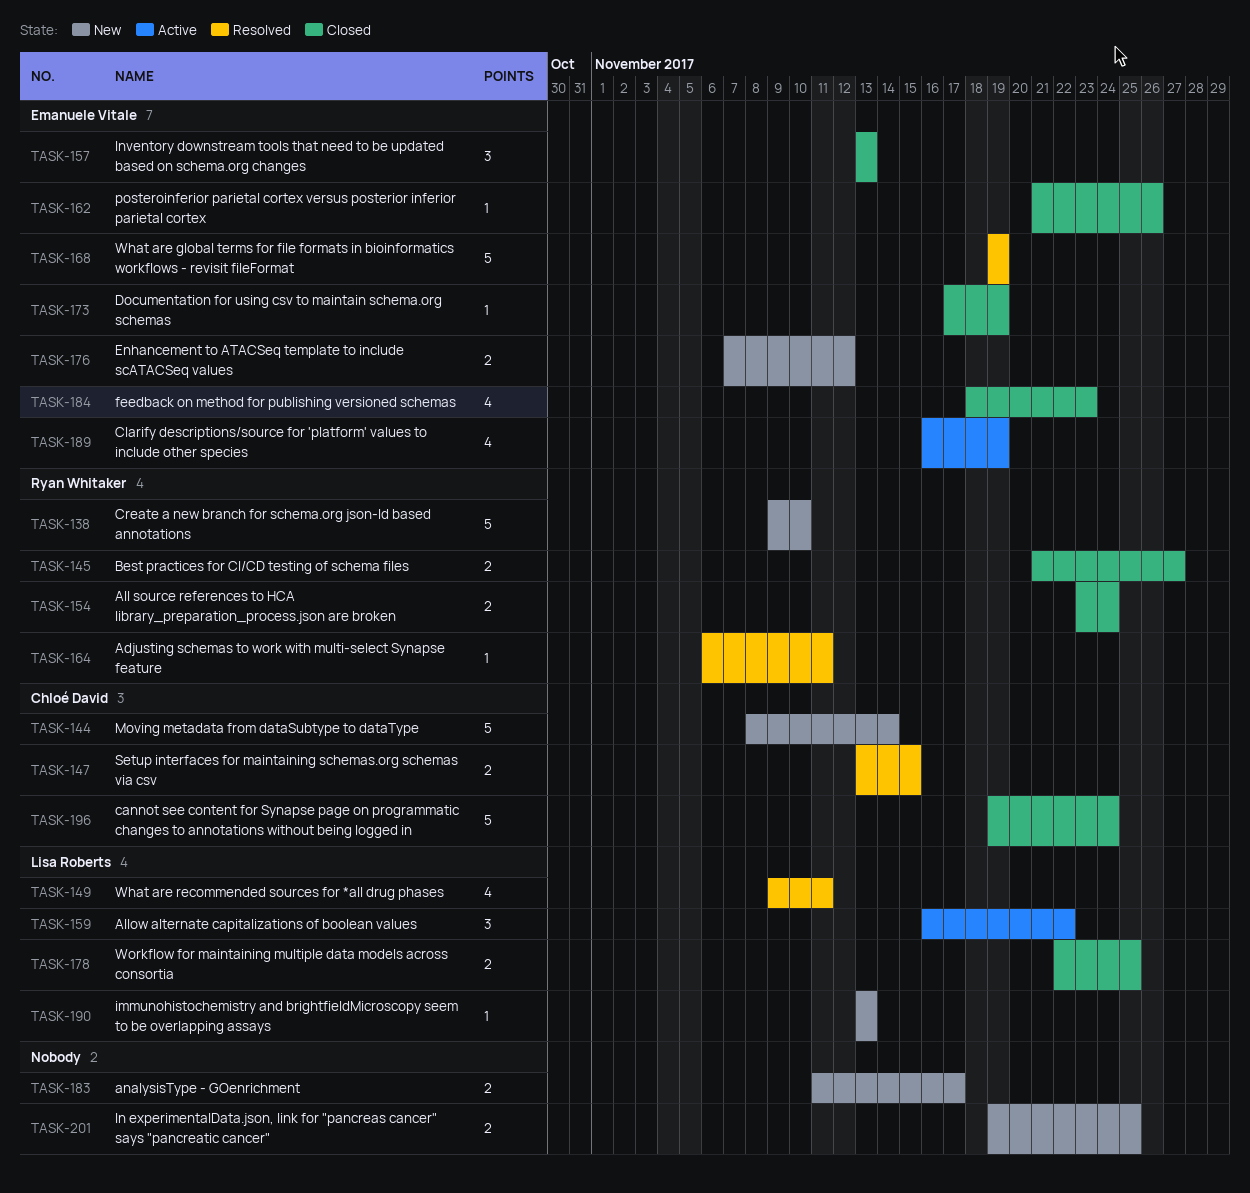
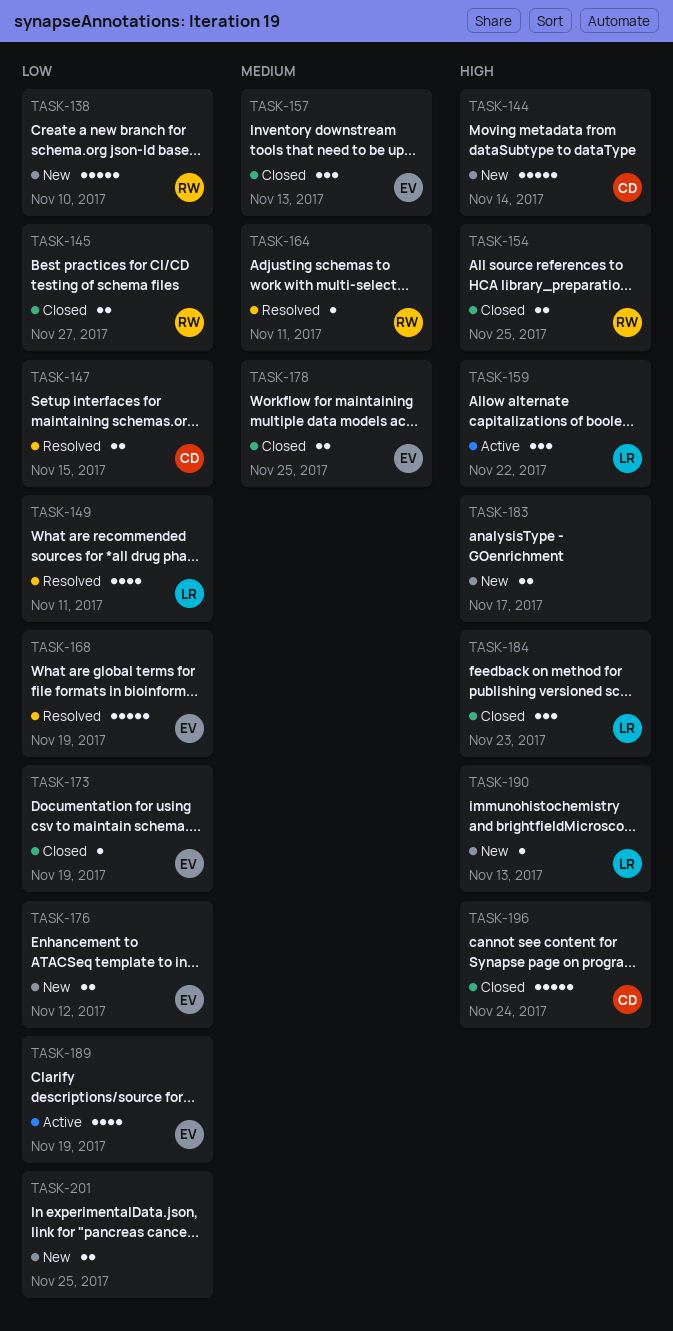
TASK-154, due: Nov 24 -> Nov 25
TASK-162: present -> none
TASK-178, owner: Lisa Roberts -> Emanuele Vitale
TASK-184, owner: Emanuele Vitale -> Lisa Roberts
TASK-184, estimate: 4 -> 3

